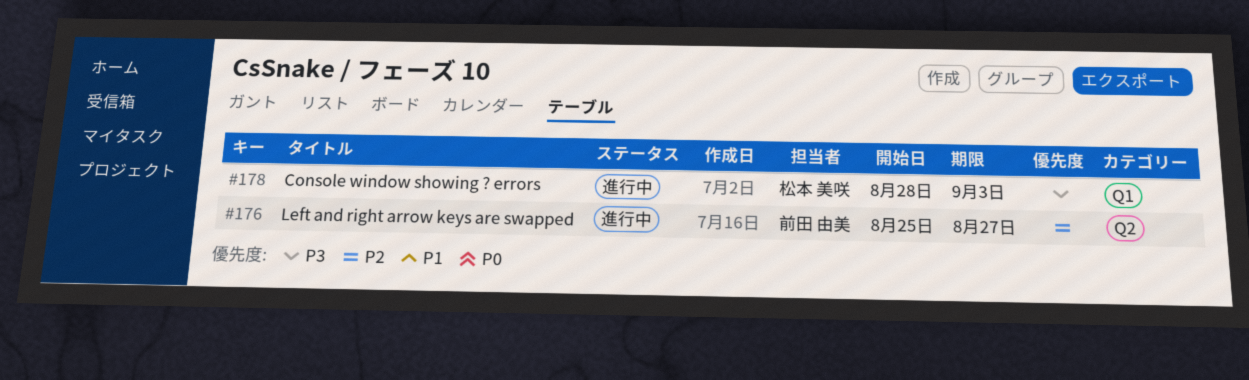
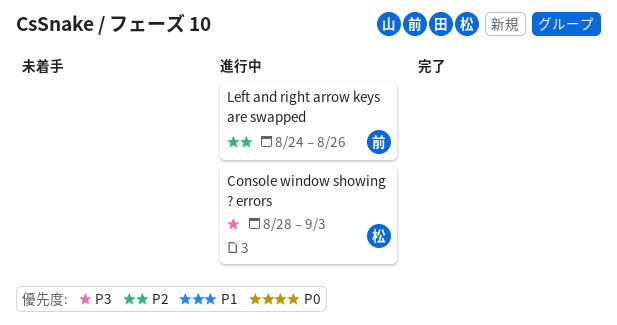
Left and right arrow keys are swapped, start: Aug 25 -> Aug 24
Left and right arrow keys are swapped, due: Aug 27 -> Aug 26

